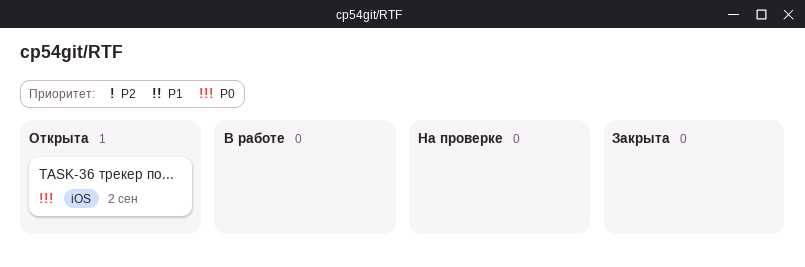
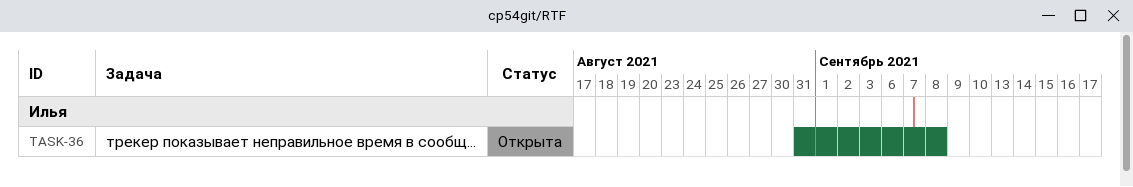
TASK-36, due: Sep 2 -> Sep 8

